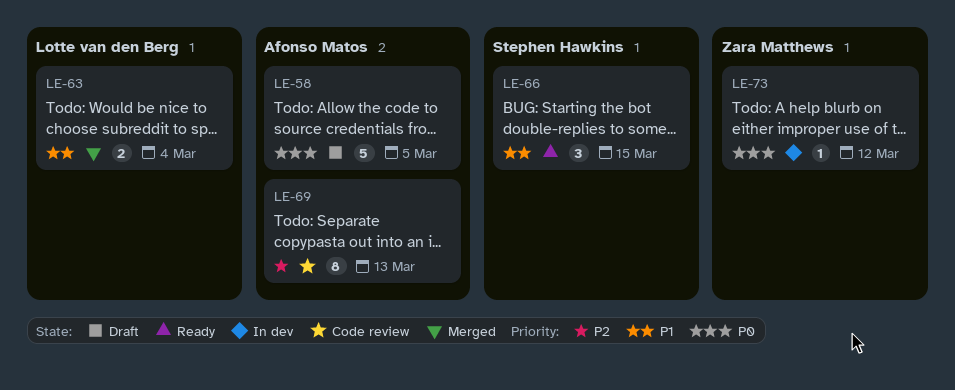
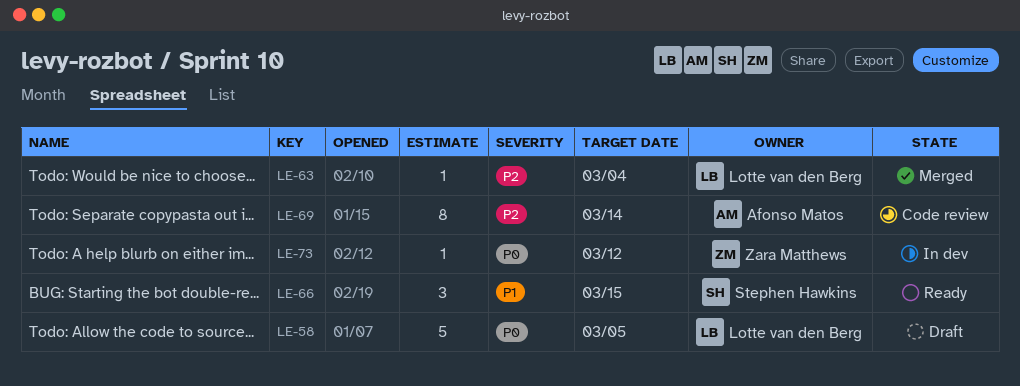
LE-58, owner: Afonso Matos -> Lotte van den Berg
LE-63, priority: P1 -> P2
LE-63, estimate: 2 -> 1
LE-69, due: Mar 13 -> Mar 14

